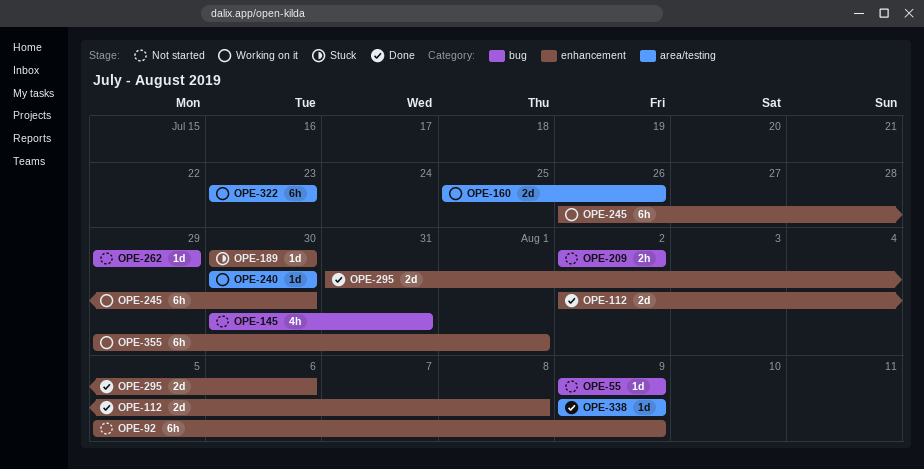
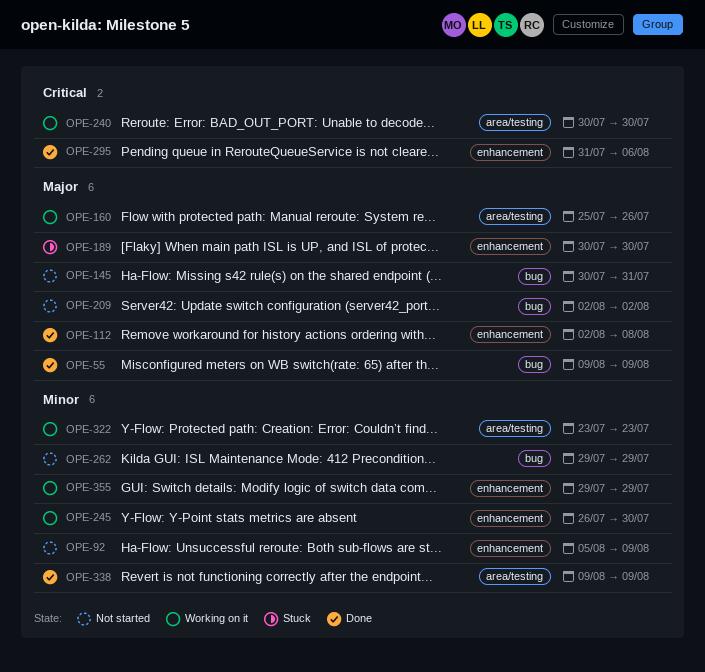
OPE-55, status: Not started -> Done
OPE-355, due: Aug 1 -> Jul 29

